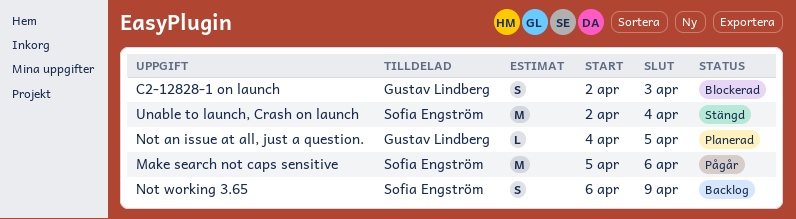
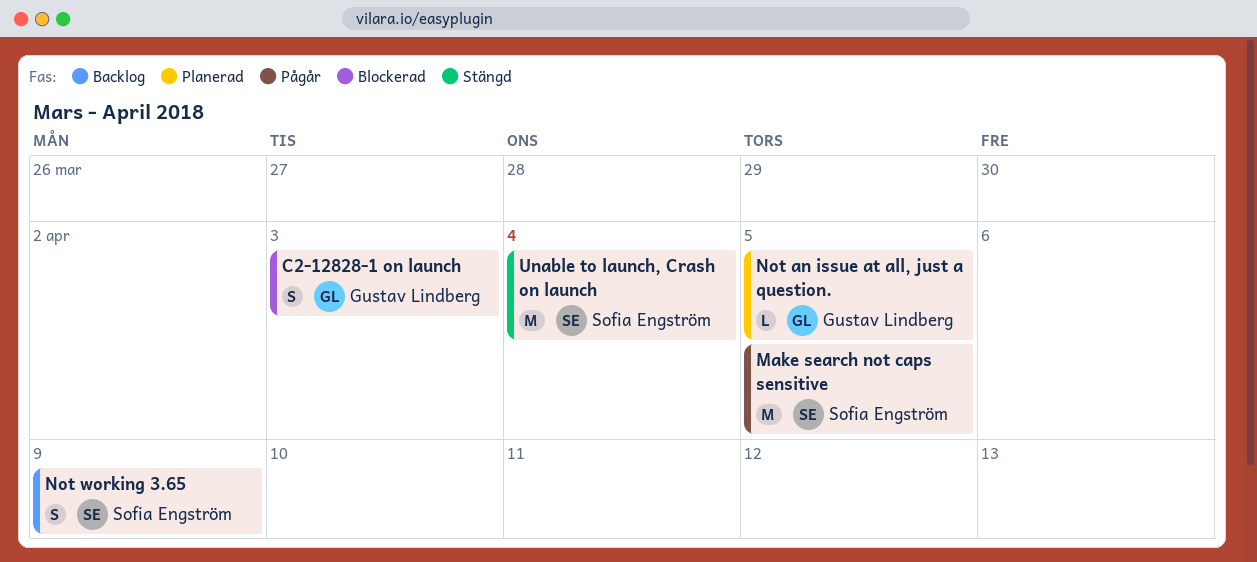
Make search not caps sensitive, due: Apr 6 -> Apr 5

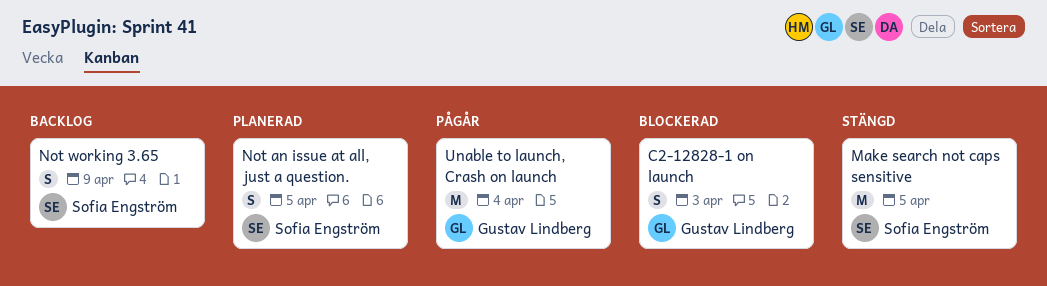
Make search not caps sensitive, status: Pågår -> Stängd
Not an issue at all, just a question., owner: Gustav Lindberg -> Sofia Engström
Not an issue at all, just a question., estimate: L -> S
Unable to launch, Crash on launch, status: Stängd -> Pågår
Unable to launch, Crash on launch, owner: Sofia Engström -> Gustav Lindberg

